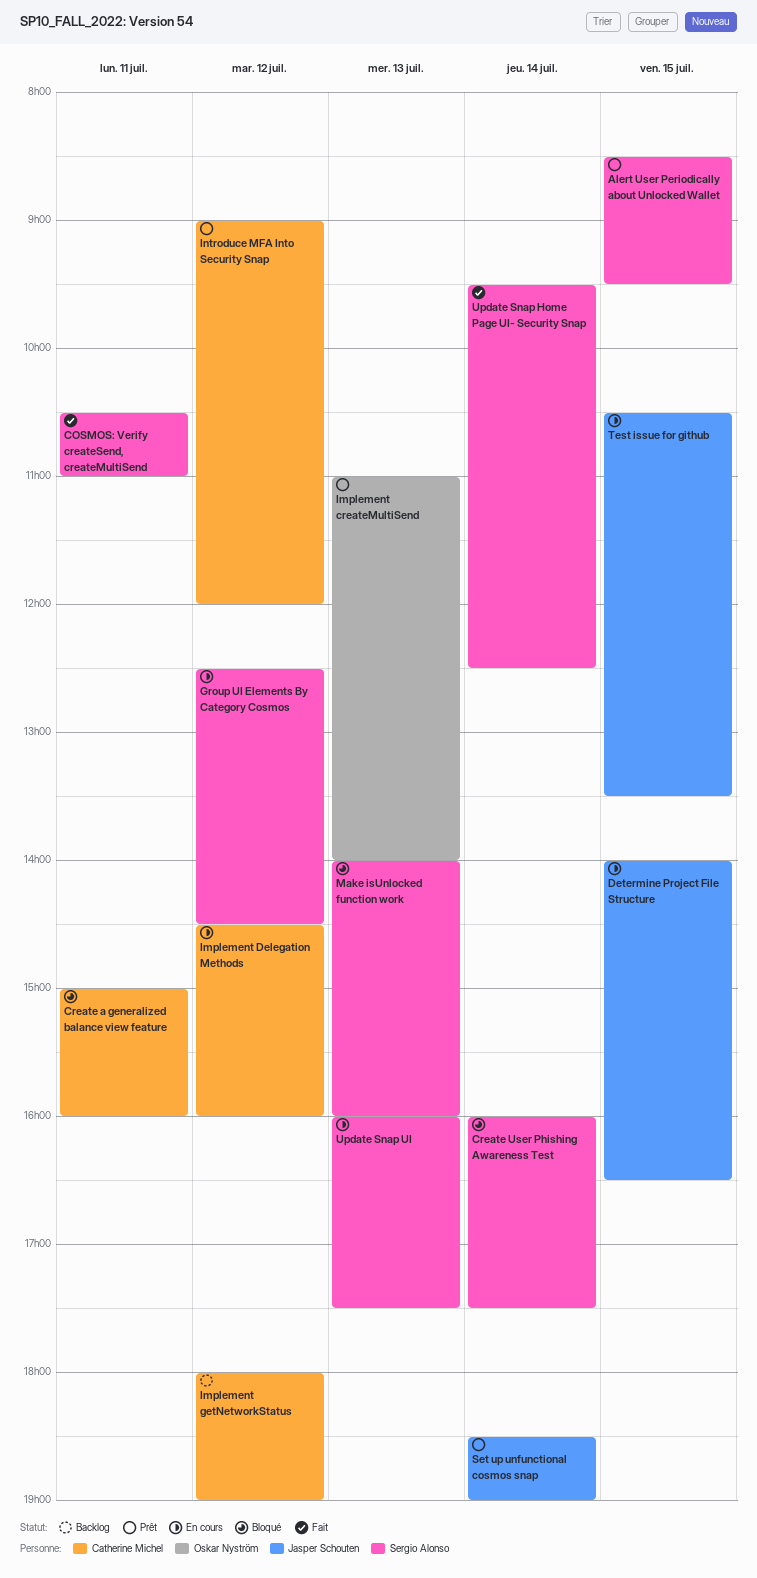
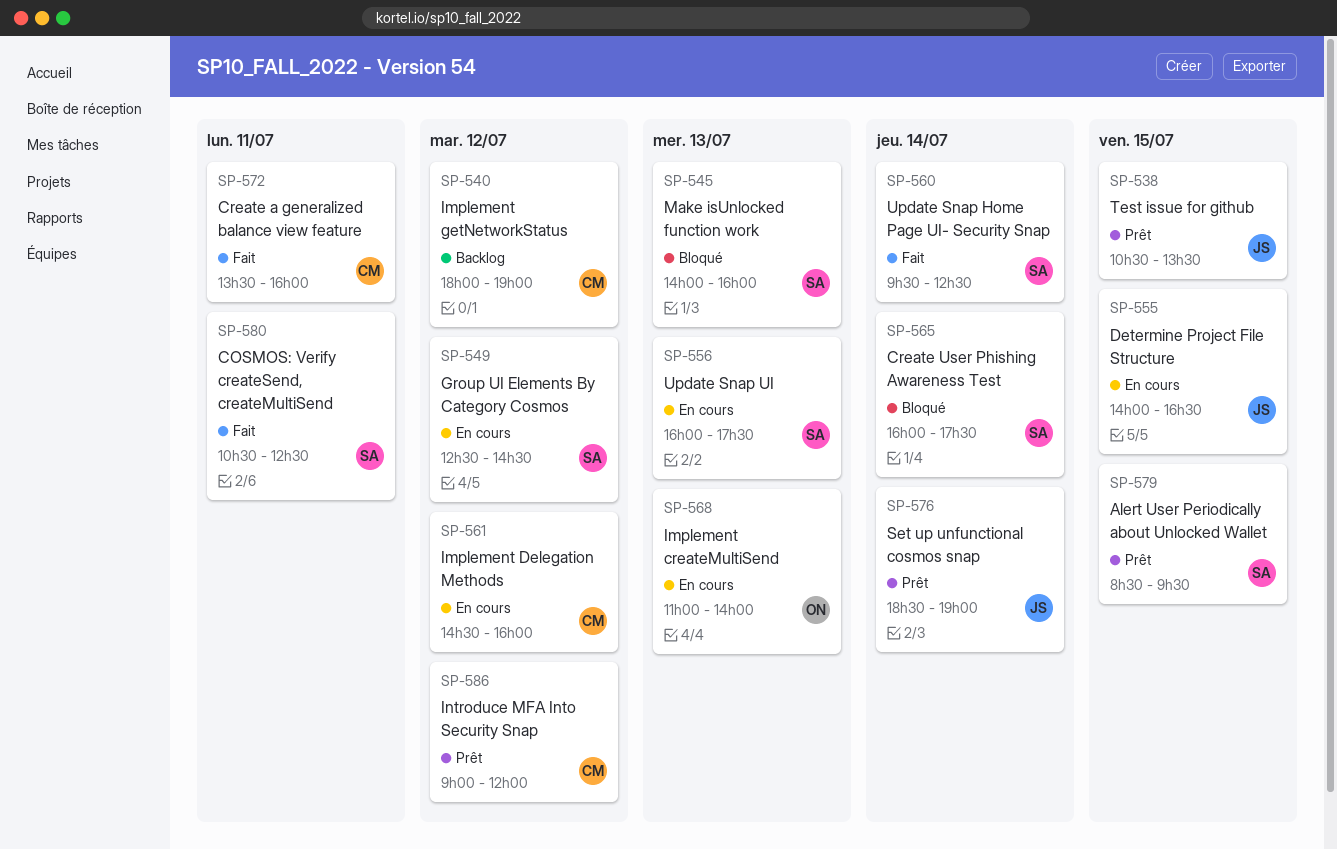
COSMOS: Verify createSend, createMultiSend, ends: 11:00 -> 12:30
Create a generalized balance view feature, status: Bloqué -> Fait
Create a generalized balance view feature, begins: 15:00 -> 13:30
Implement createMultiSend, status: Prêt -> En cours
Test issue for github, status: En cours -> Prêt

